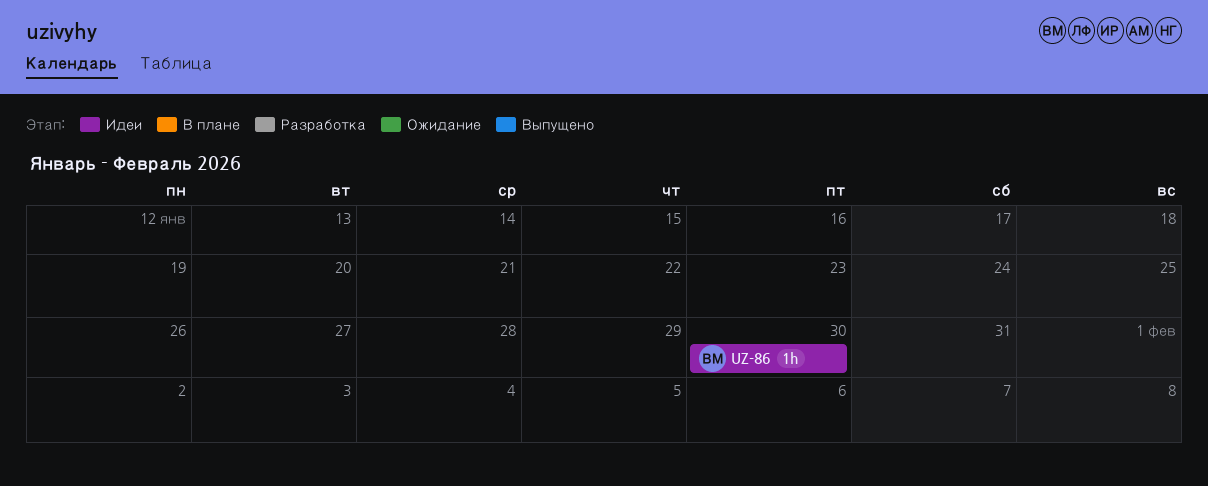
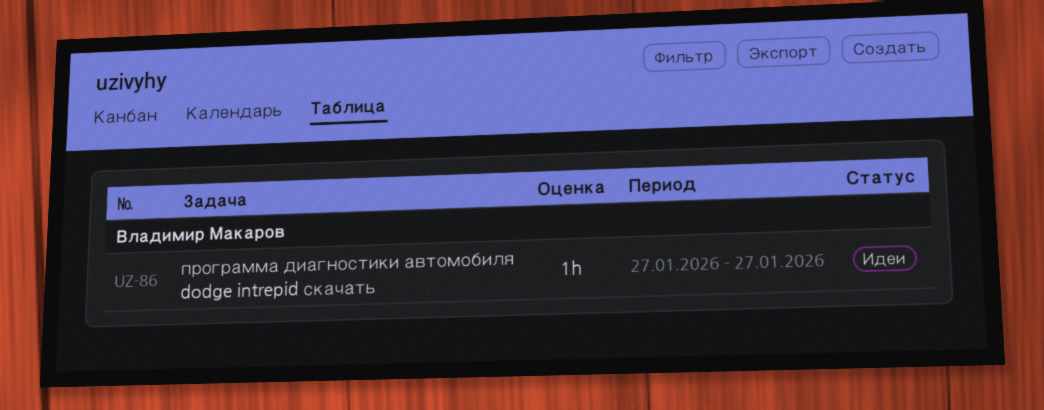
UZ-86, start: Jan 30 -> Jan 27
UZ-86, due: Jan 30 -> Jan 27

